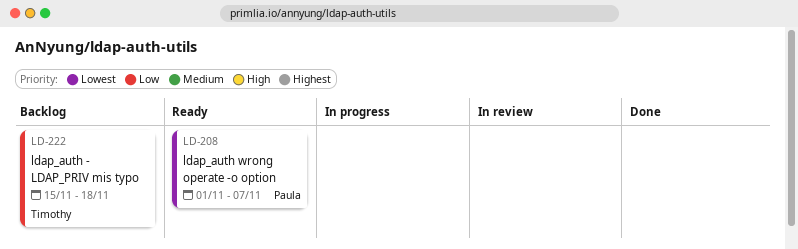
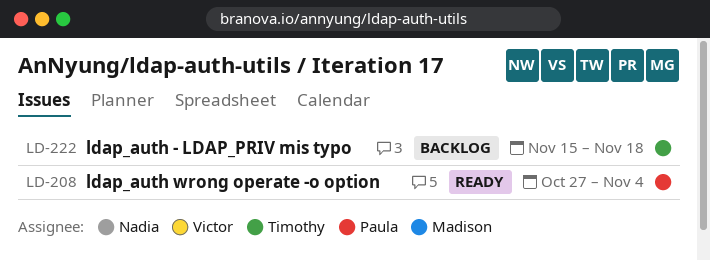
LD-208, start: Nov 1 -> Oct 27
LD-208, due: Nov 7 -> Nov 4

